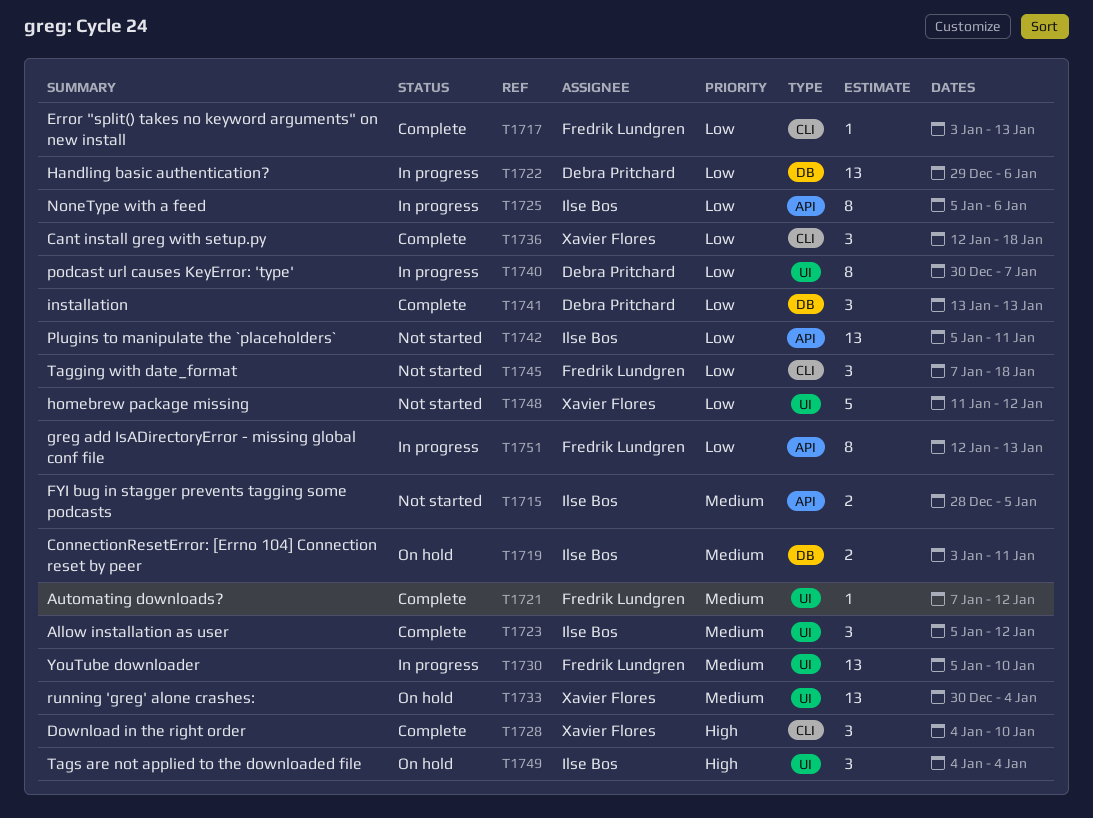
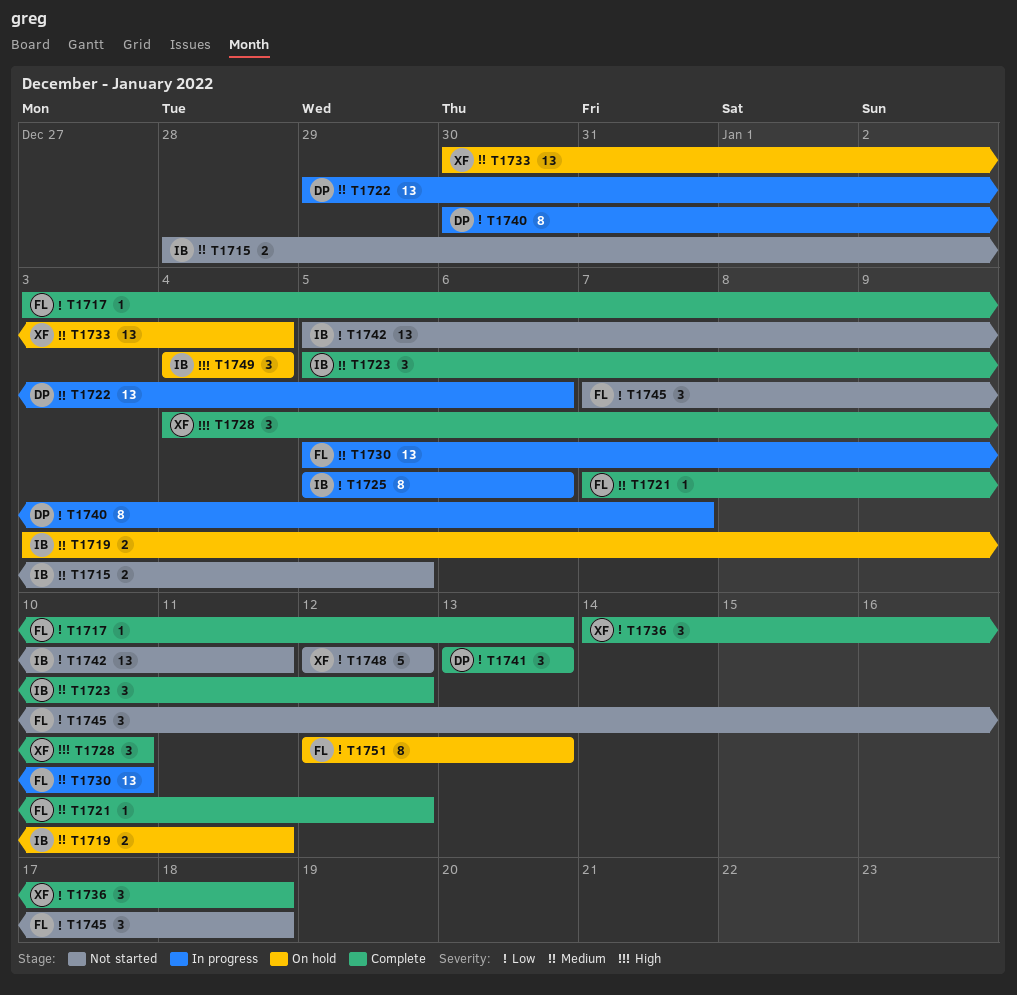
T1722, priority: Low -> Medium
T1736, start: Jan 12 -> Jan 14
T1748, start: Jan 11 -> Jan 12
T1751, status: In progress -> On hold

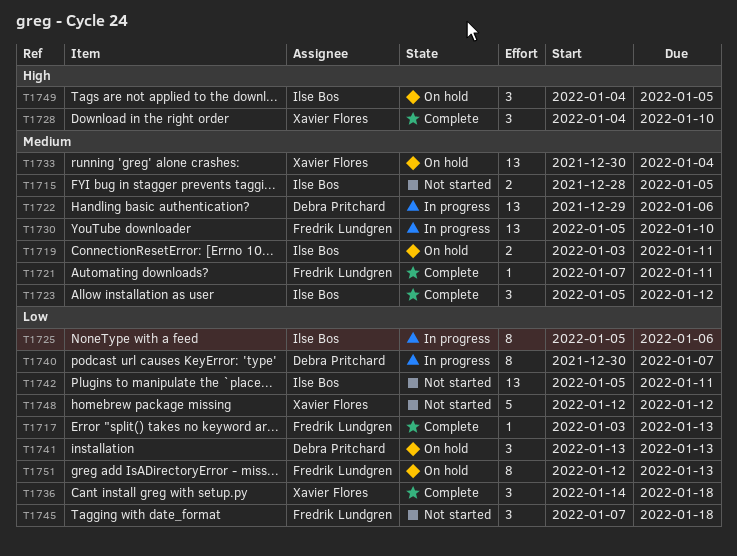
T1721, due: Jan 12 -> Jan 11
T1741, status: Complete -> On hold
T1749, due: Jan 4 -> Jan 5

